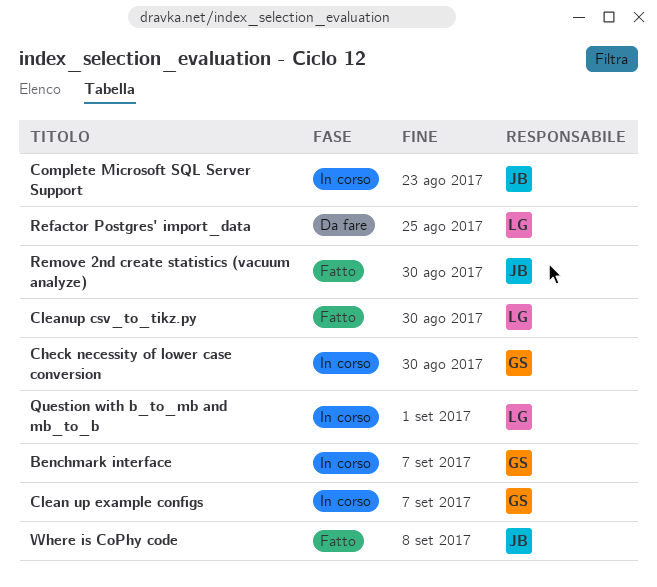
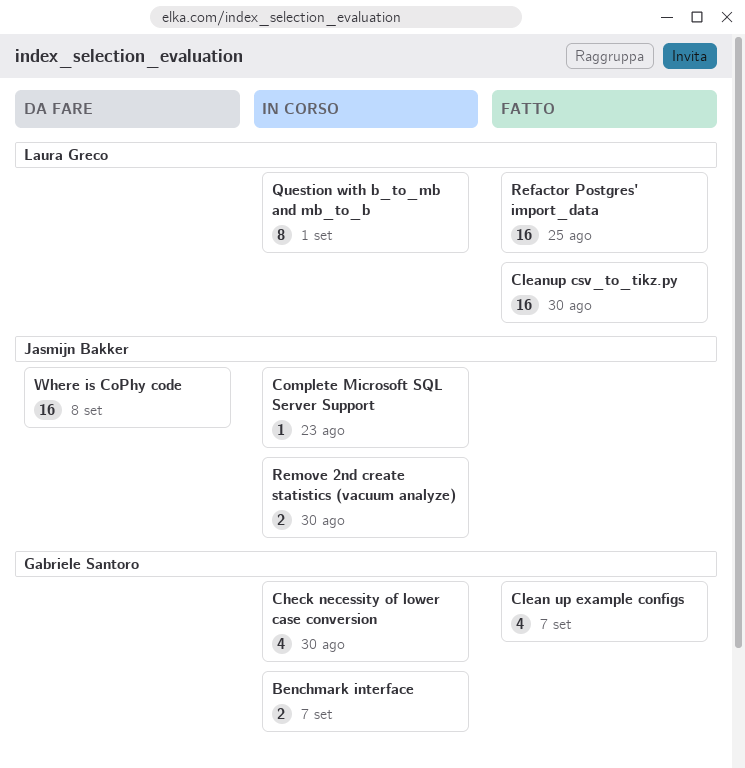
Clean up example configs, status: In corso -> Fatto
Refactor Postgres' import_data, status: Da fare -> Fatto
Remove 2nd create statistics (vacuum analyze), status: Fatto -> In corso
Where is CoPhy code, status: Fatto -> Da fare

